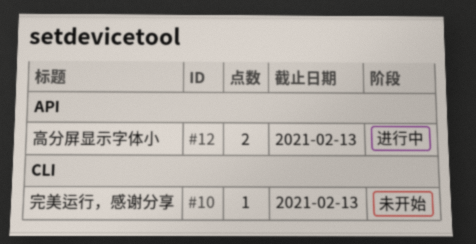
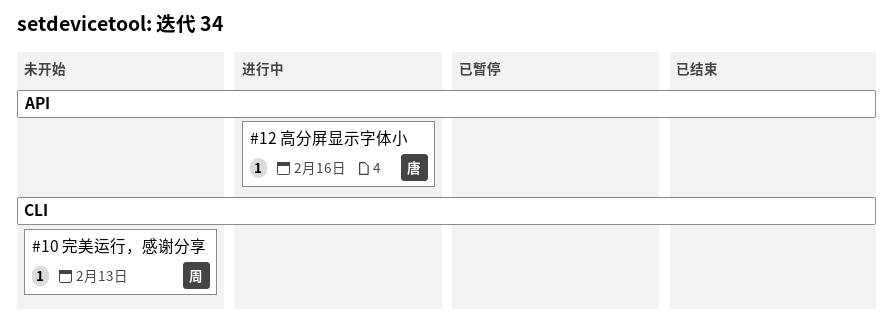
#12, estimate: 2 -> 1
#12, due: Feb 13 -> Feb 16

